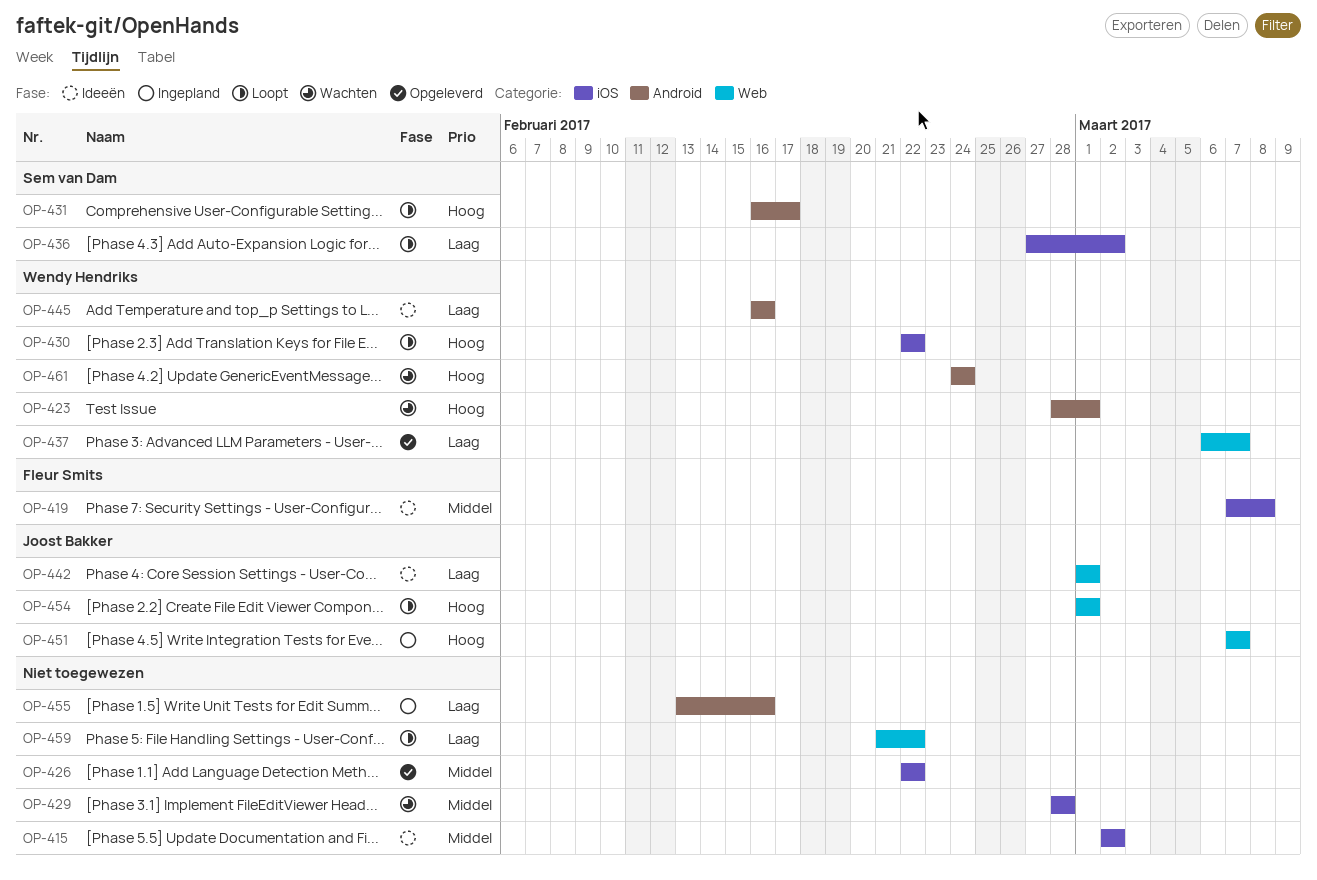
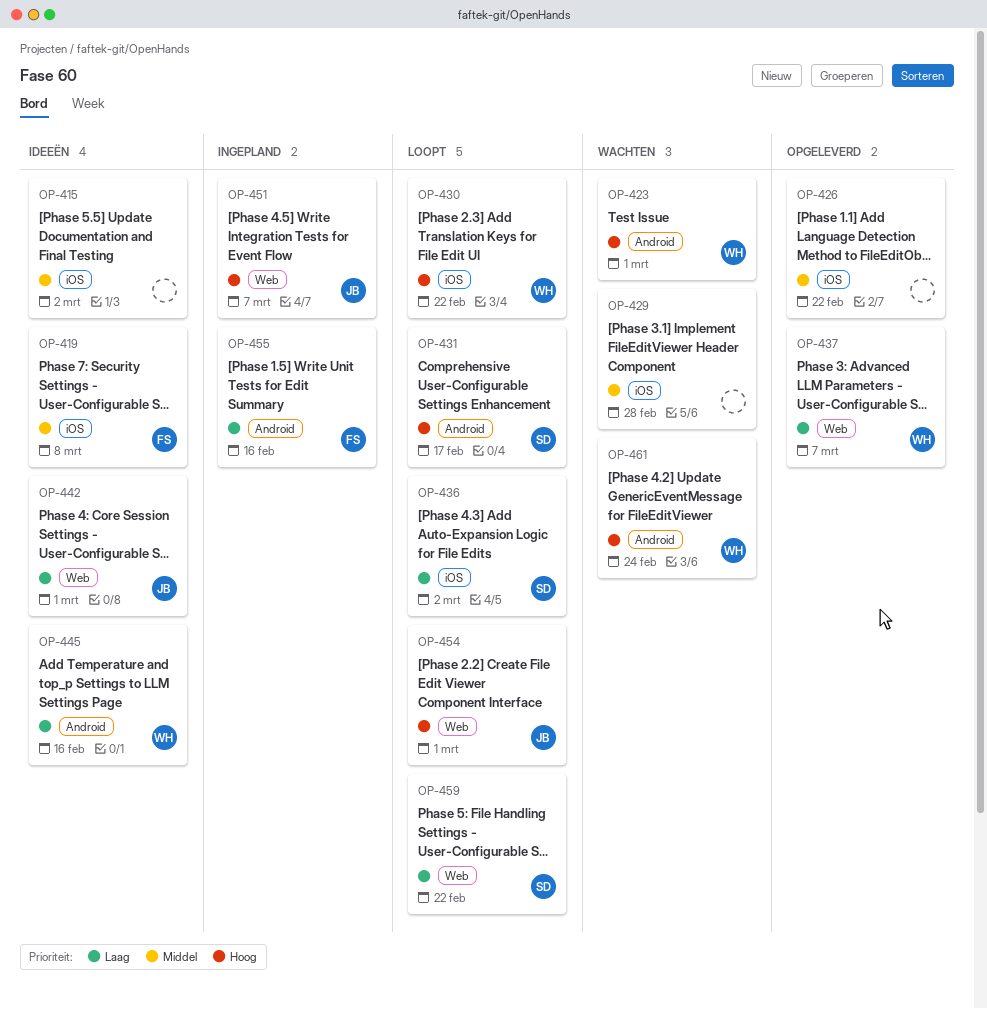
OP-455, owner: none -> Fleur Smits
OP-459, owner: none -> Sem van Dam

